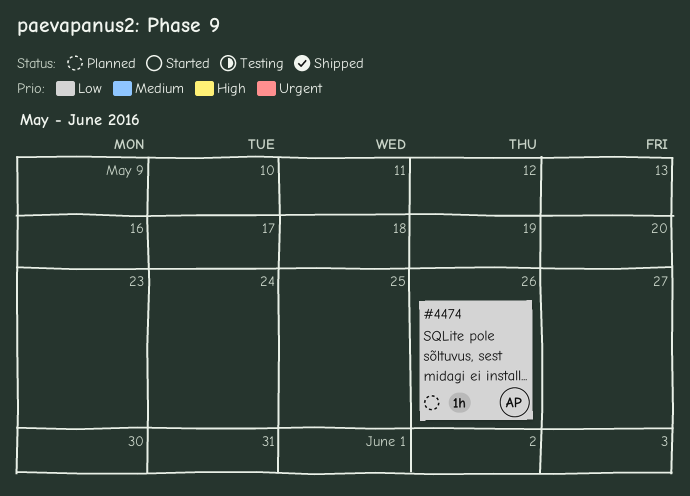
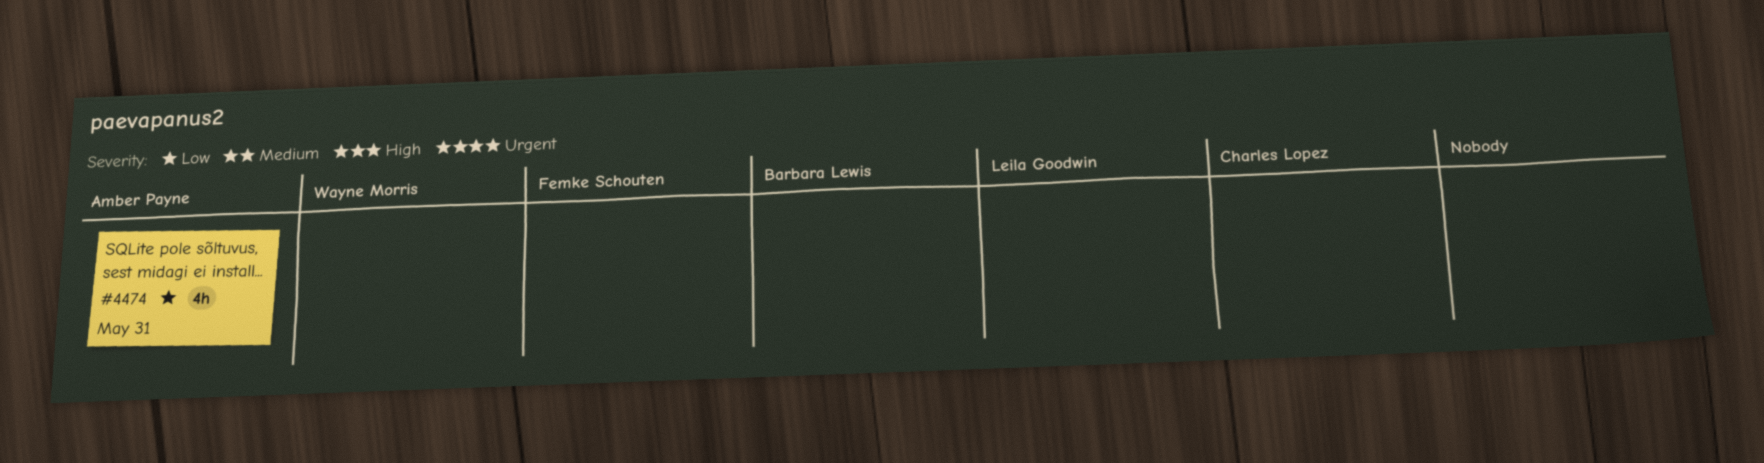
#4474, estimate: 1h -> 4h
#4474, due: May 26 -> May 31

